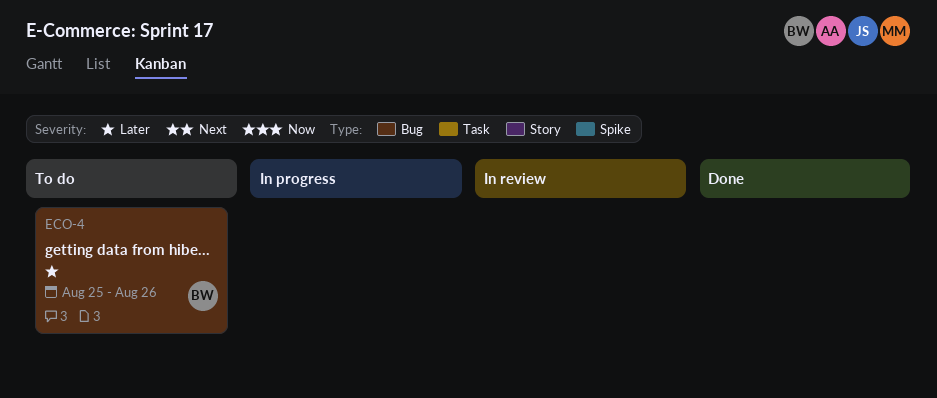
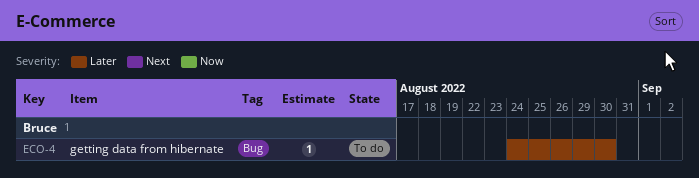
ECO-4, start: Aug 25 -> Aug 24
ECO-4, due: Aug 26 -> Aug 30

